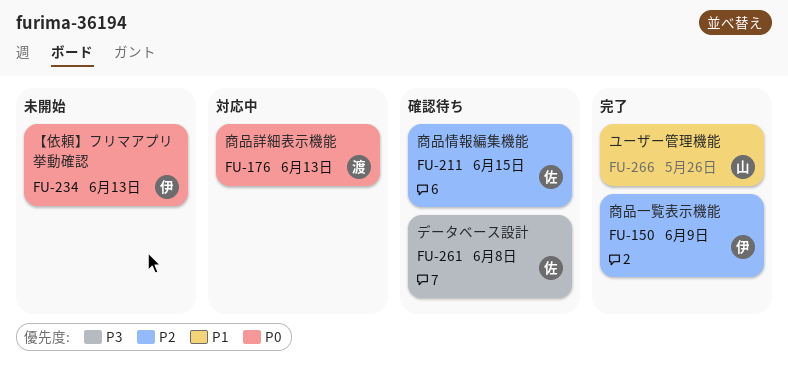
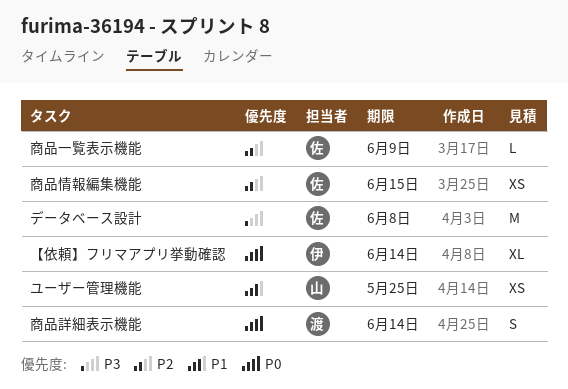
【依頼】フリマアプリ挙動確認, due: Jun 13 -> Jun 14
ユーザー管理機能, due: May 26 -> May 25
商品一覧表示機能, owner: 伊 -> 佐
商品詳細表示機能, due: Jun 13 -> Jun 14

